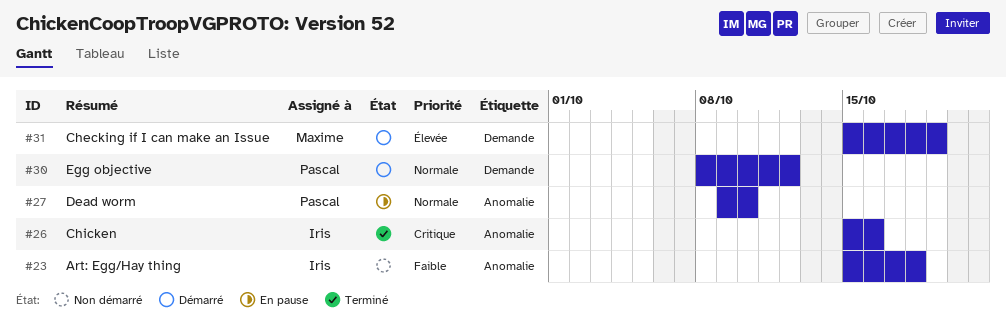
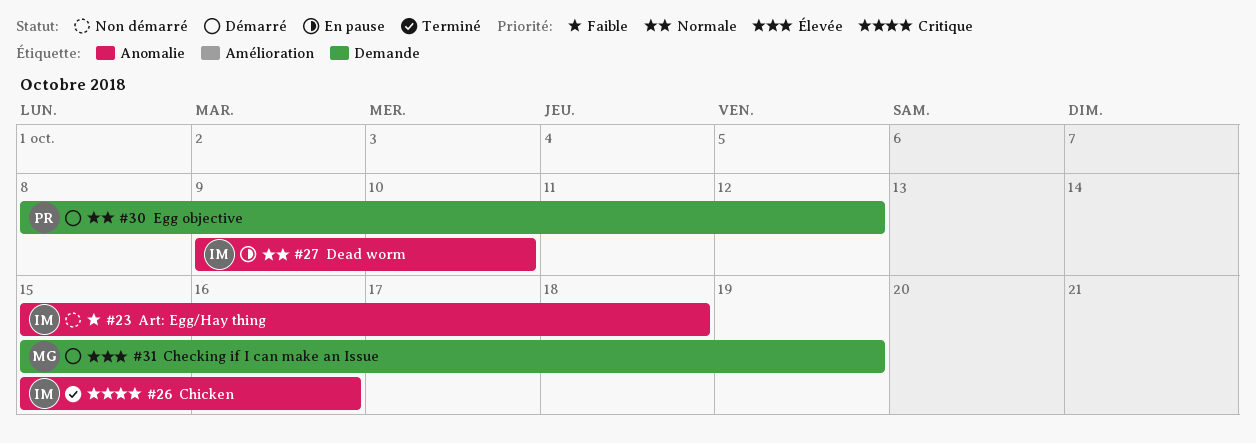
#27, owner: Pascal -> Iris

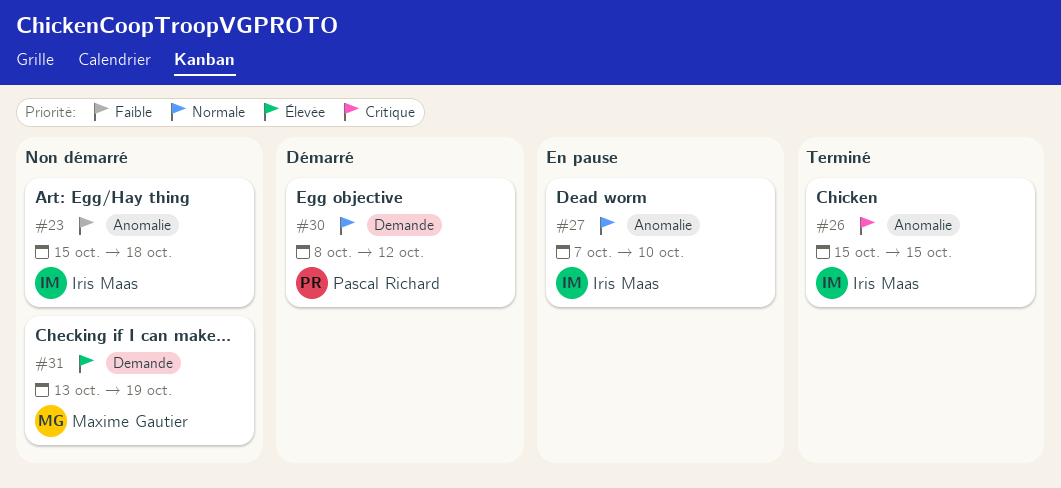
#26, due: Oct 16 -> Oct 15
#27, start: Oct 9 -> Oct 7
#31, status: Démarré -> Non démarré
#31, start: Oct 15 -> Oct 13

